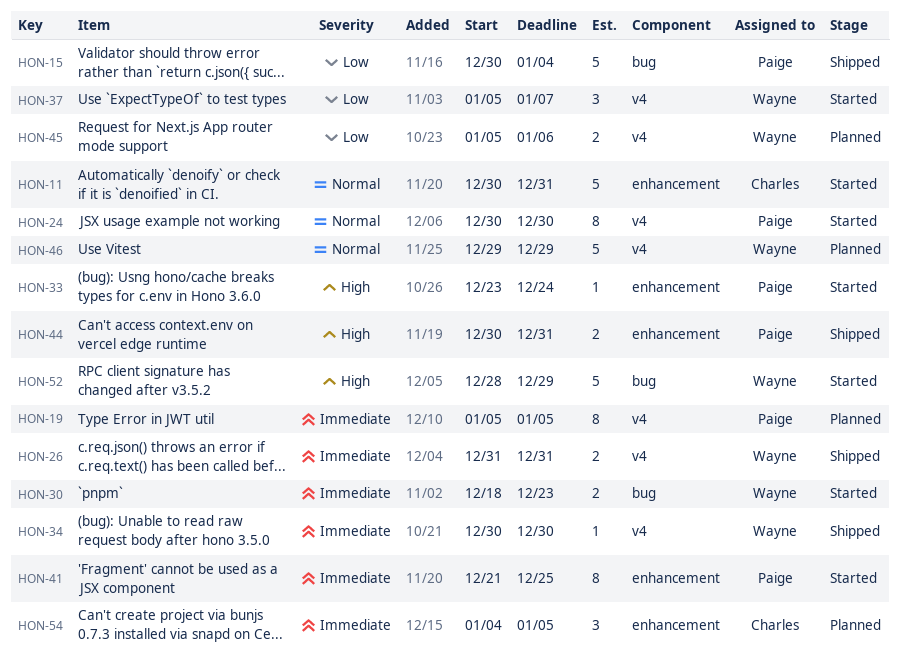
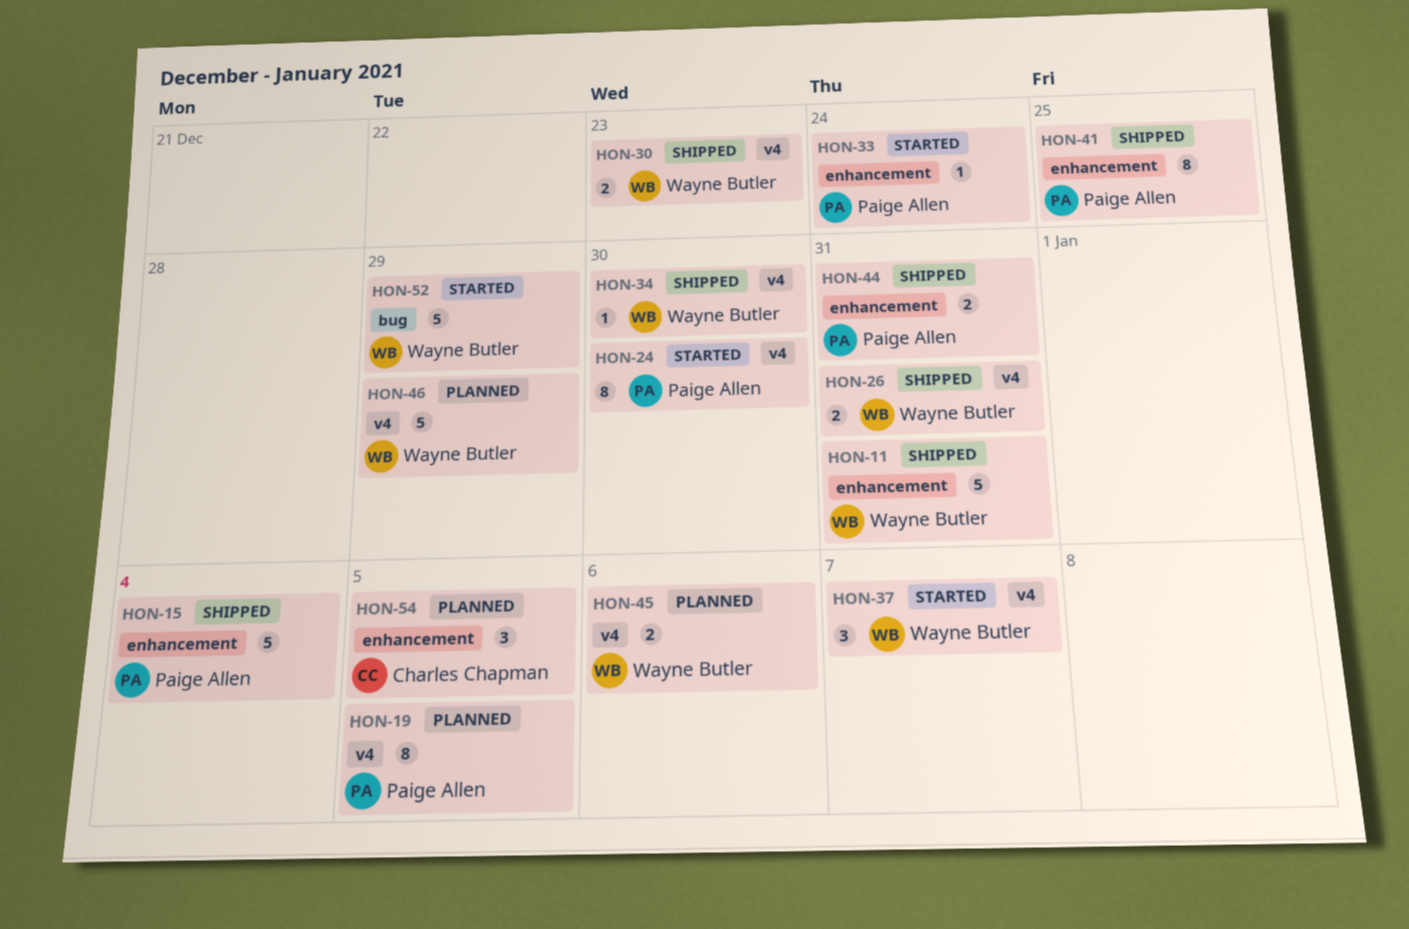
HON-11, status: Started -> Shipped
HON-11, owner: Charles Chapman -> Wayne Butler
HON-15, label: bug -> enhancement
HON-30, status: Started -> Shipped
HON-30, label: bug -> v4
HON-41, status: Started -> Shipped

